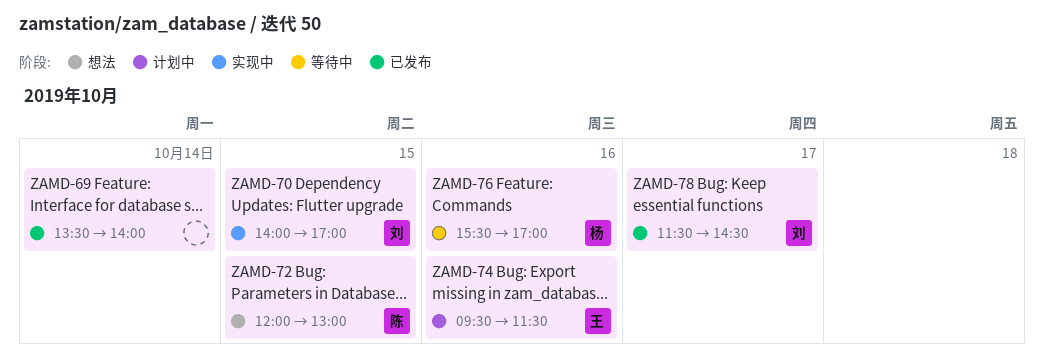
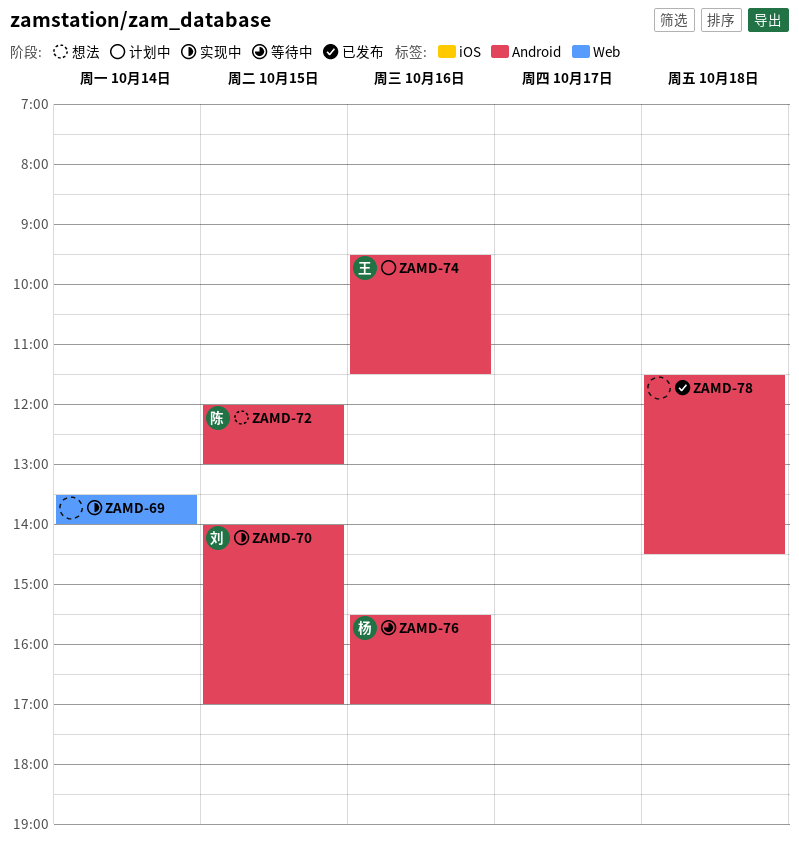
ZAMD-69, status: 已发布 -> 实现中
ZAMD-78, owner: 刘 -> none
ZAMD-78, day: Oct 17 -> Oct 18

